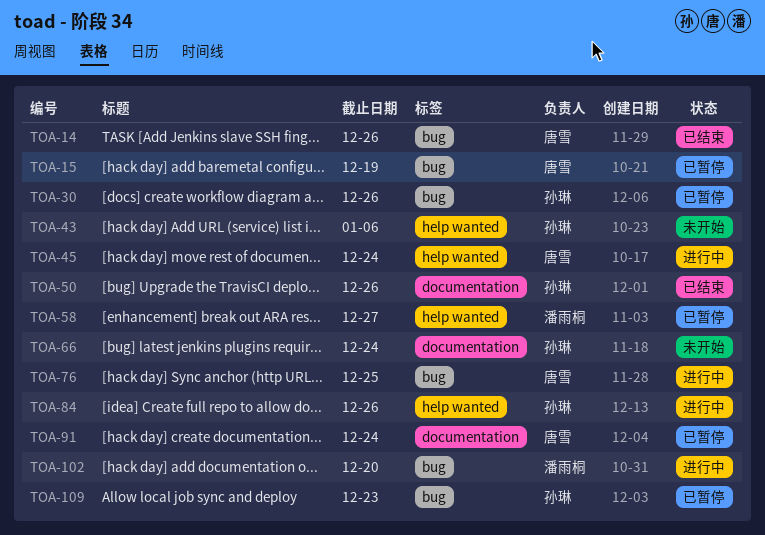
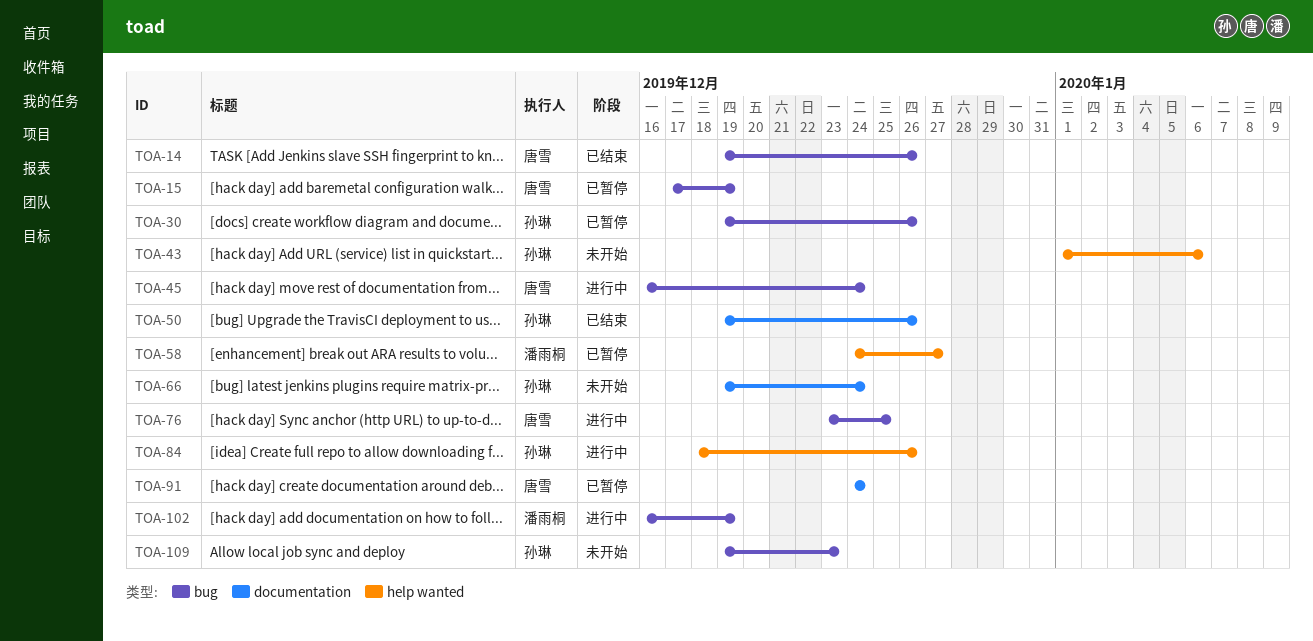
TOA-45, label: help wanted -> bug
TOA-102, due: Dec 20 -> Dec 19
TOA-109, status: 已暂停 -> 未开始

